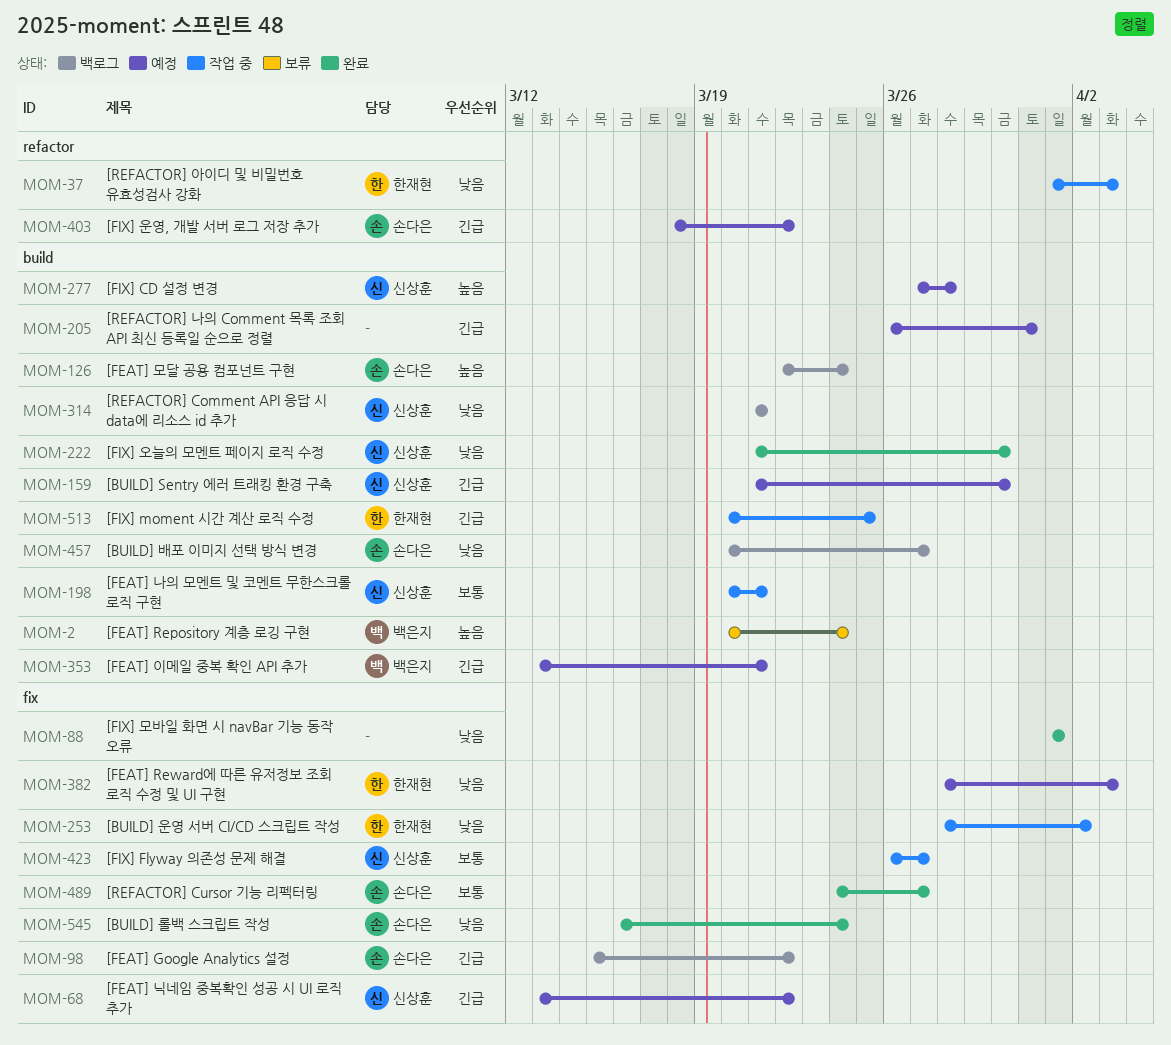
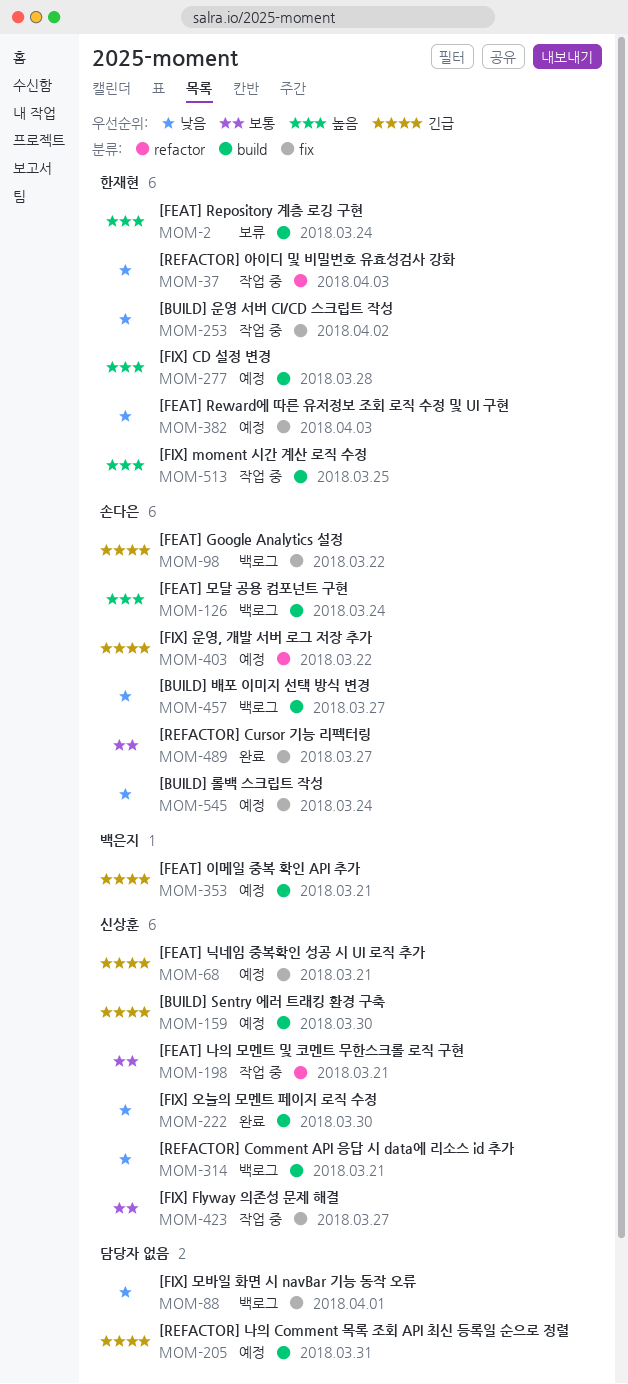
MOM-2, owner: 백은지 -> 한재현
MOM-68, due: Mar 22 -> Mar 21
MOM-88, status: 완료 -> 백로그
MOM-198, label: build -> refactor
MOM-277, owner: 신상훈 -> 한재현
MOM-513, priority: 긴급 -> 높음
MOM-545, status: 완료 -> 예정

